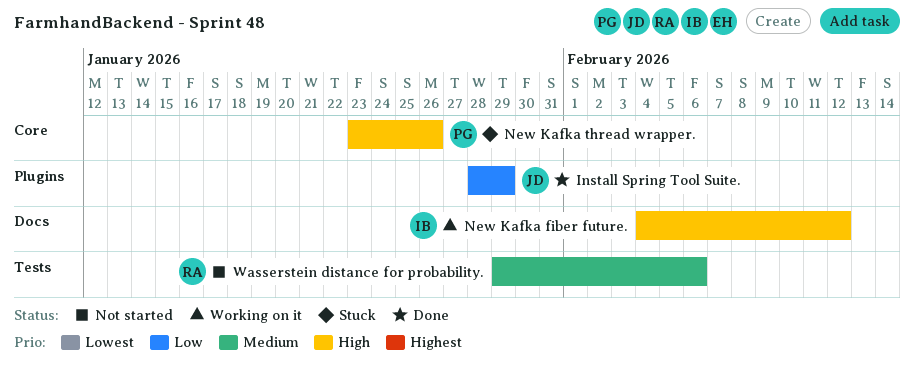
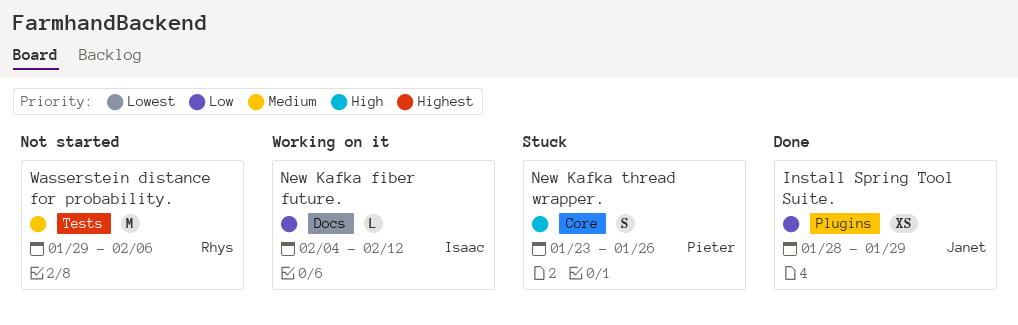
New Kafka fiber future., priority: High -> Low

